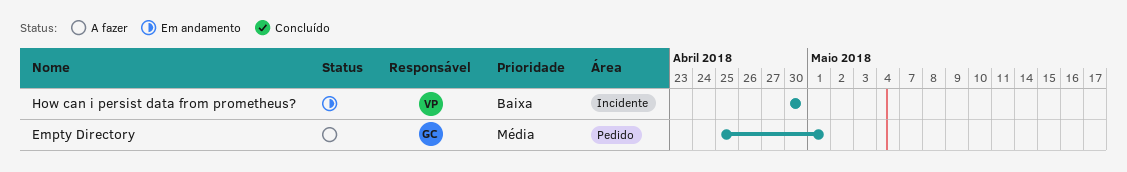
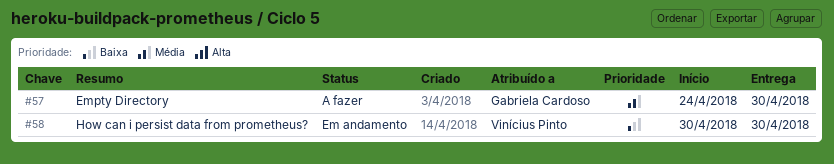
Empty Directory, start: Apr 25 -> Apr 24
Empty Directory, due: May 1 -> Apr 30

